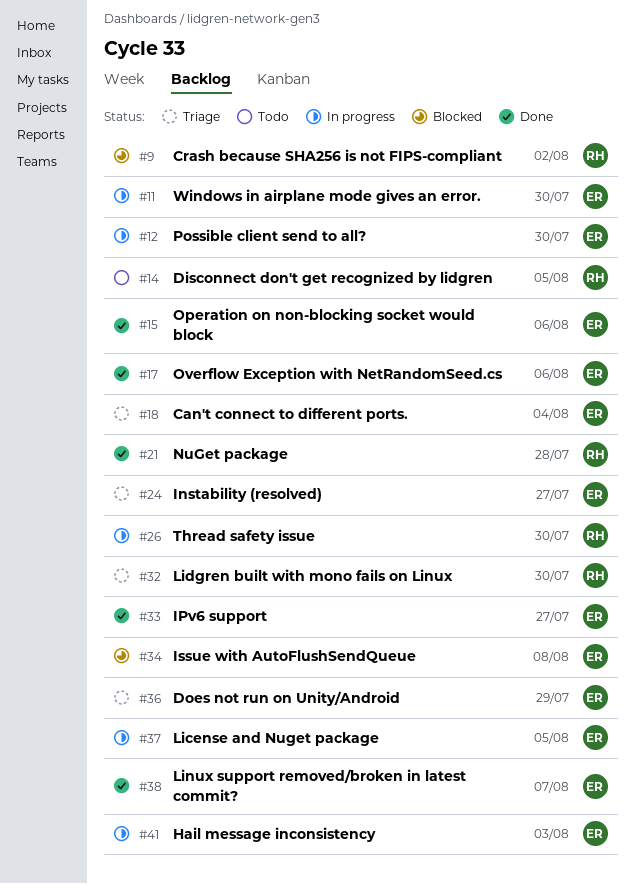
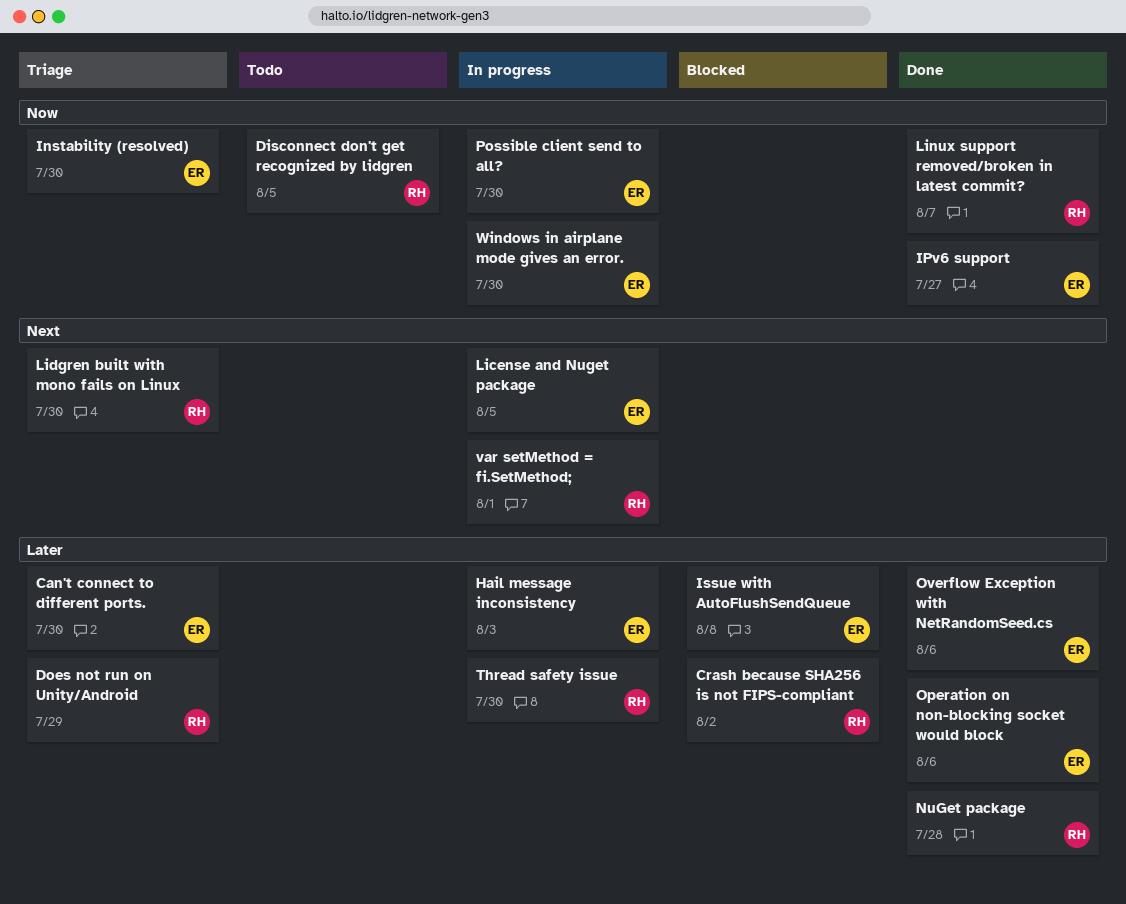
Can't connect to different ports., due: Aug 4 -> Jul 30
Does not run on Unity/Android, owner: ER -> RH
Instability (resolved), due: Jul 27 -> Jul 30
Linux support removed/broken in latest commit?, owner: ER -> RH
var setMethod = fi.SetMethod;: none -> present

